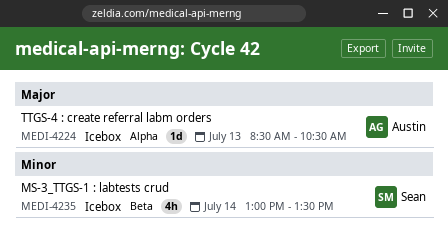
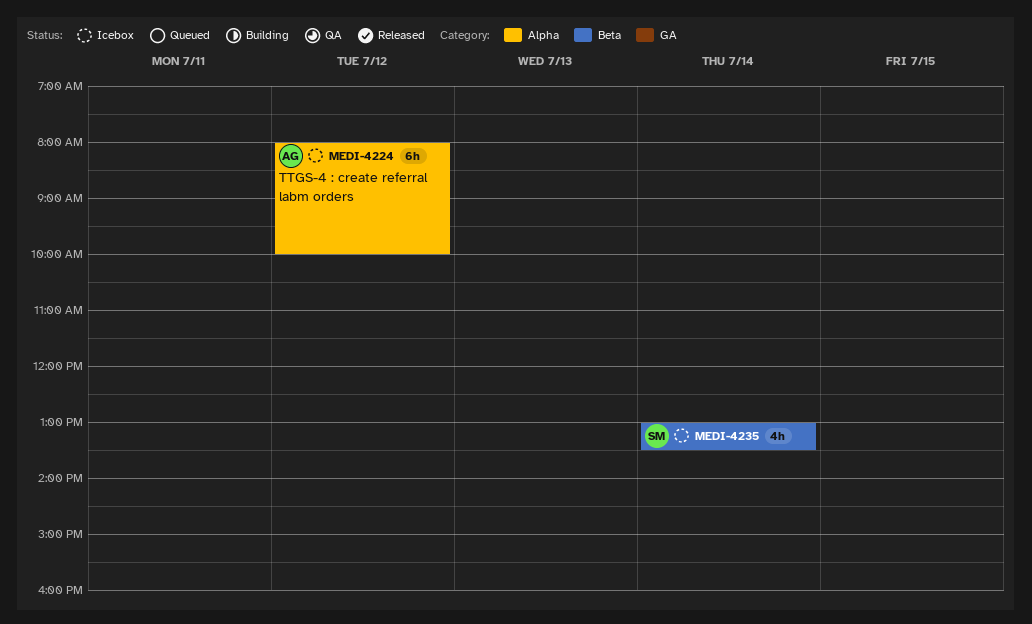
MEDI-4224, estimate: 1d -> 6h
MEDI-4224, day: Jul 13 -> Jul 12
MEDI-4224, begins: 08:30 -> 08:00
MEDI-4224, ends: 10:30 -> 10:00

